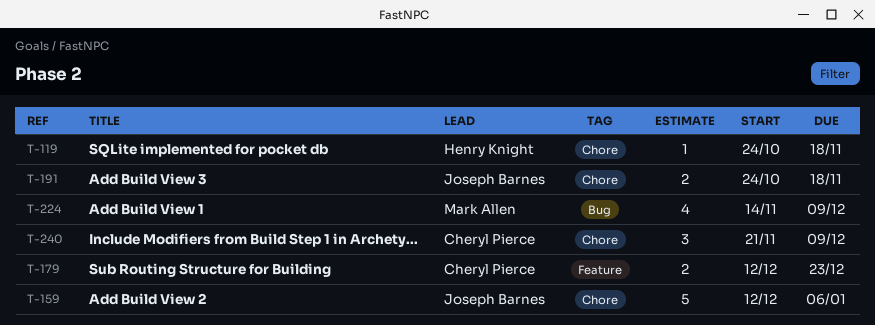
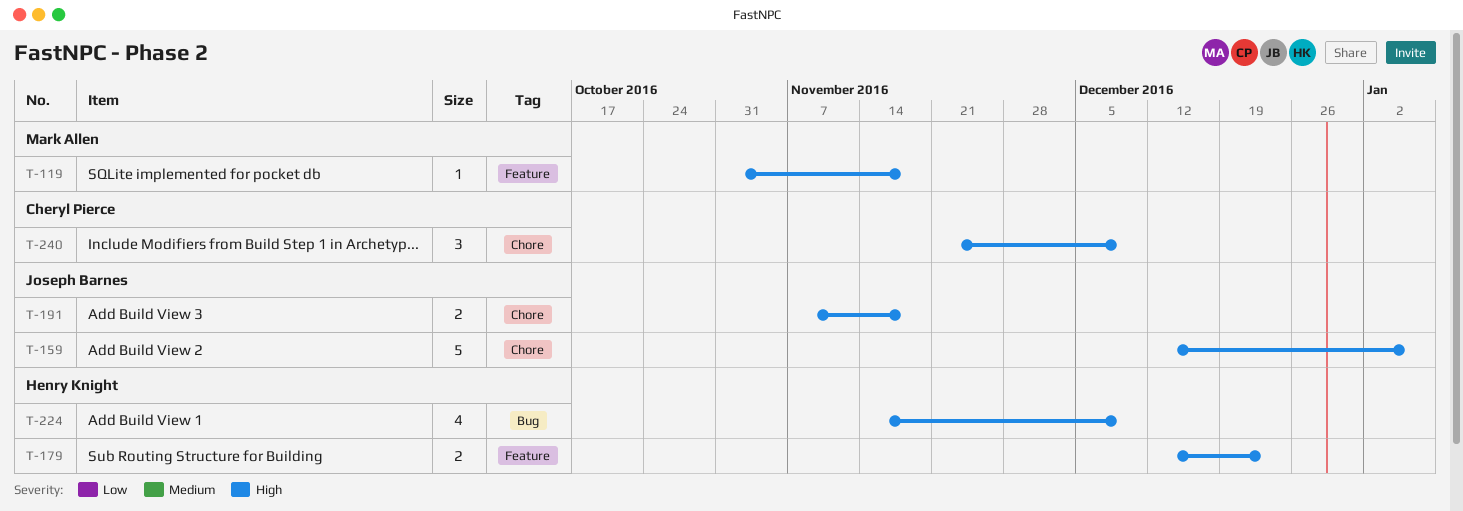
T-119, owner: Henry Knight -> Mark Allen
T-119, label: Chore -> Feature
T-119, start: Oct 24 -> Oct 31
T-179, owner: Cheryl Pierce -> Henry Knight
T-191, start: Oct 24 -> Nov 7
T-224, owner: Mark Allen -> Henry Knight

